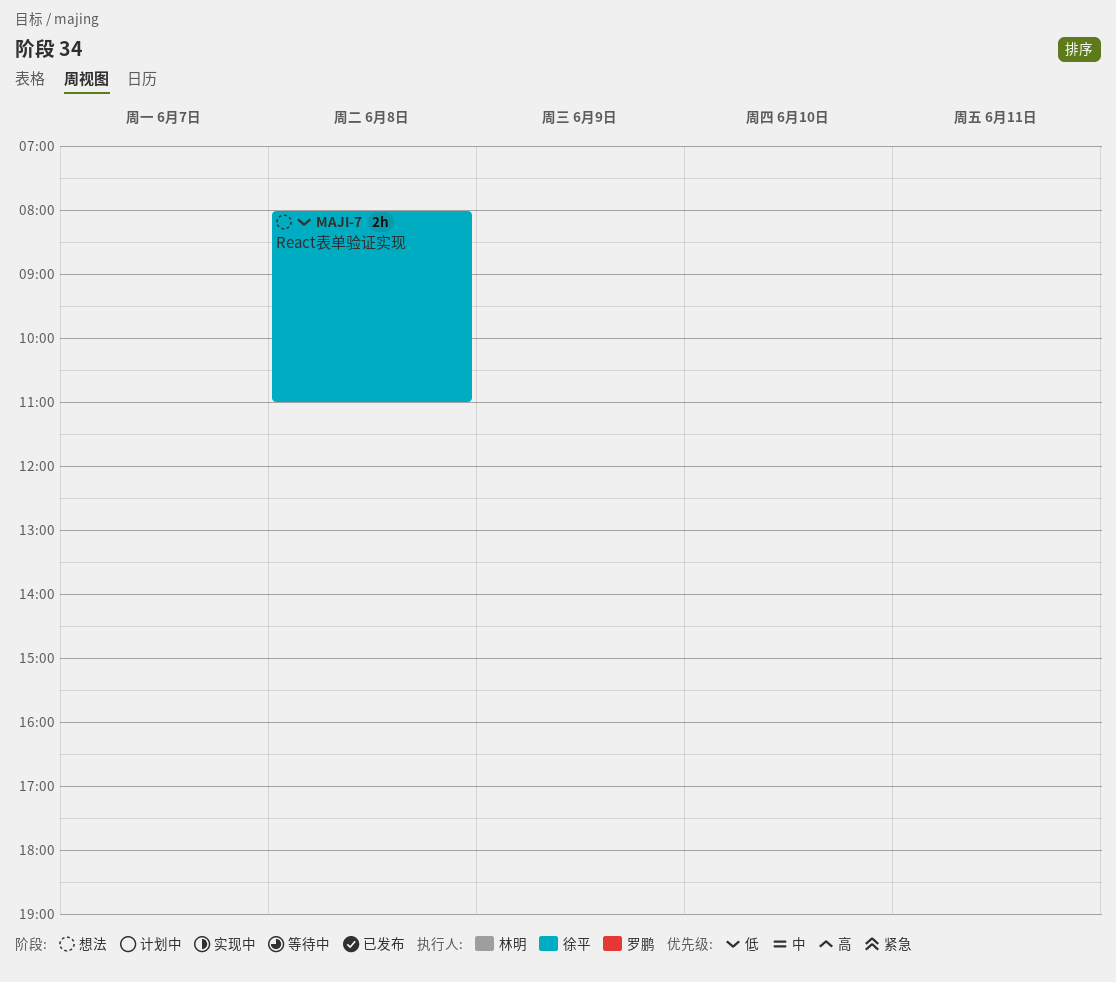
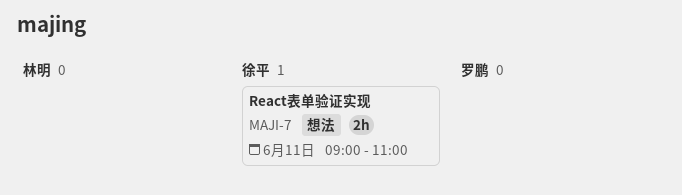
MAJI-7, day: Jun 8 -> Jun 11
MAJI-7, begins: 08:00 -> 09:00

